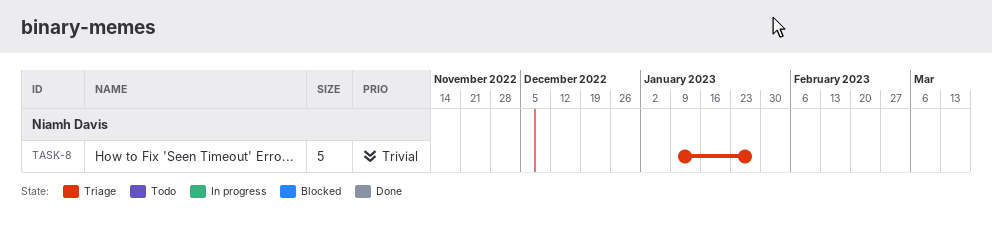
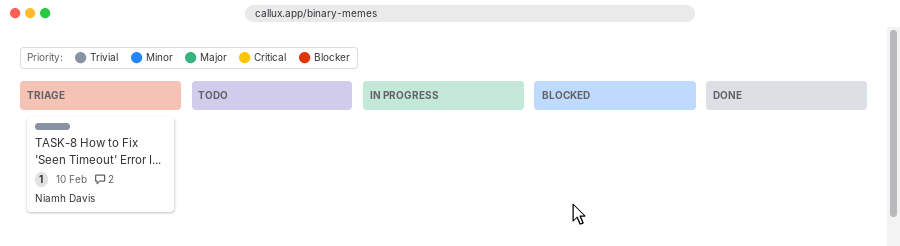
TASK-8, estimate: 5 -> 1
TASK-8, due: Jan 27 -> Feb 10

